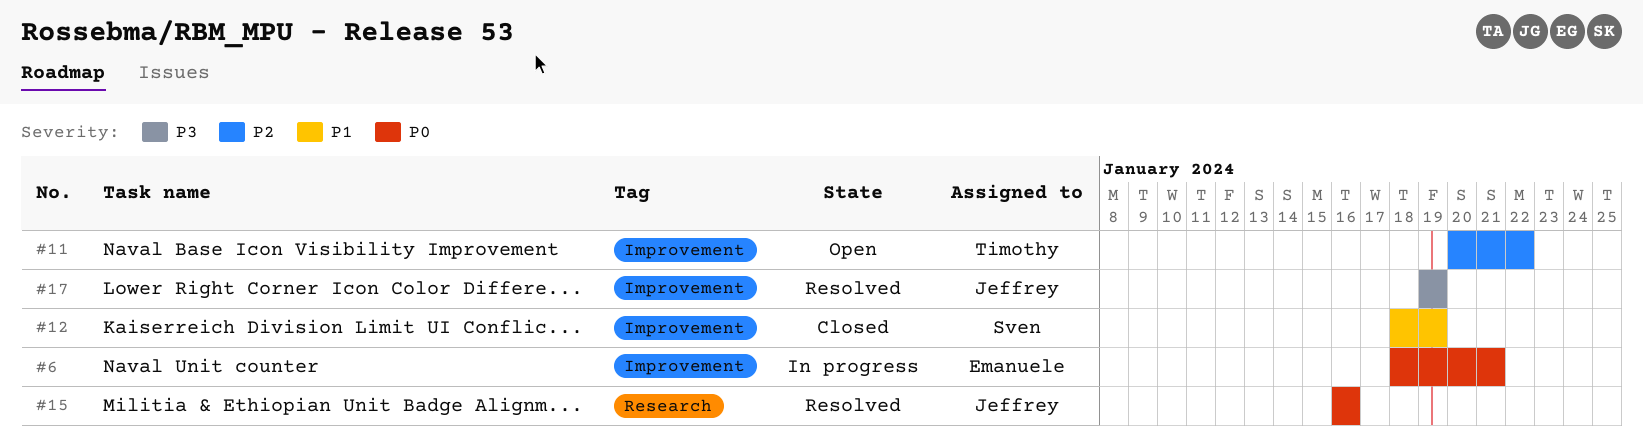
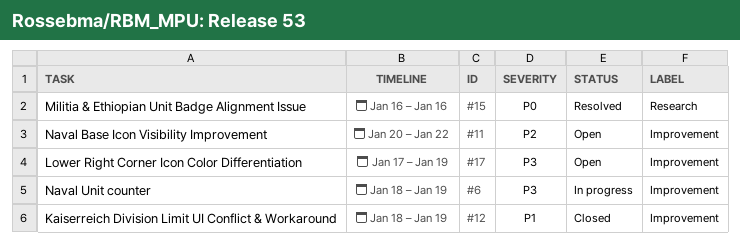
#6, priority: P0 -> P3
#6, due: Jan 21 -> Jan 19
#17, status: Resolved -> Open
#17, start: Jan 19 -> Jan 17

